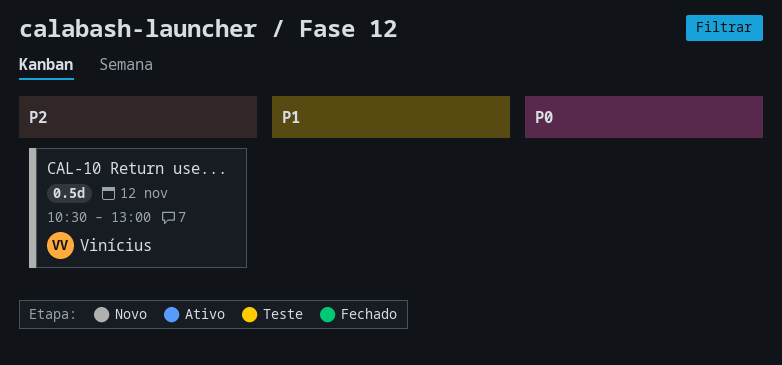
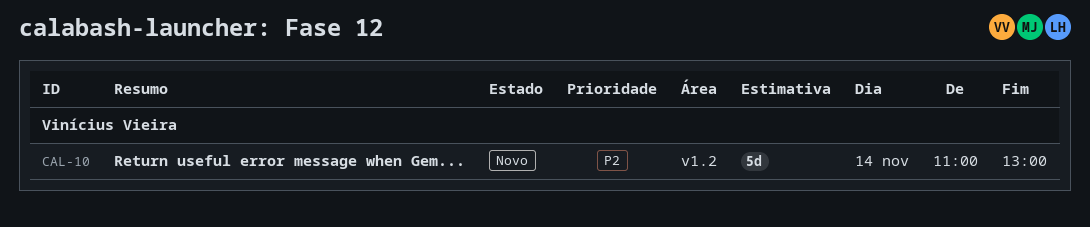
CAL-10, estimate: 0.5d -> 5d
CAL-10, day: Nov 12 -> Nov 14
CAL-10, begins: 10:30 -> 11:00

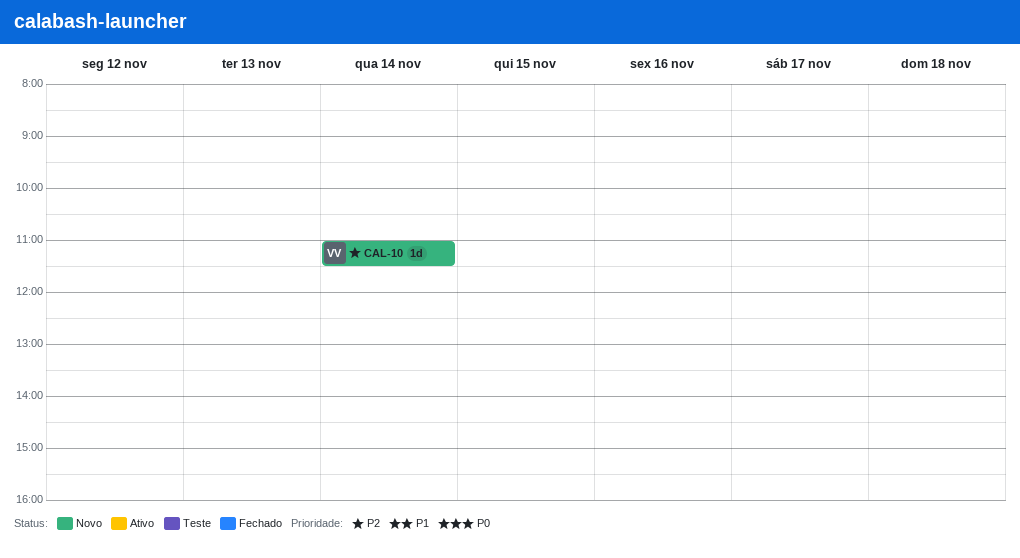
CAL-10, estimate: 5d -> 1d
CAL-10, ends: 13:00 -> 11:30

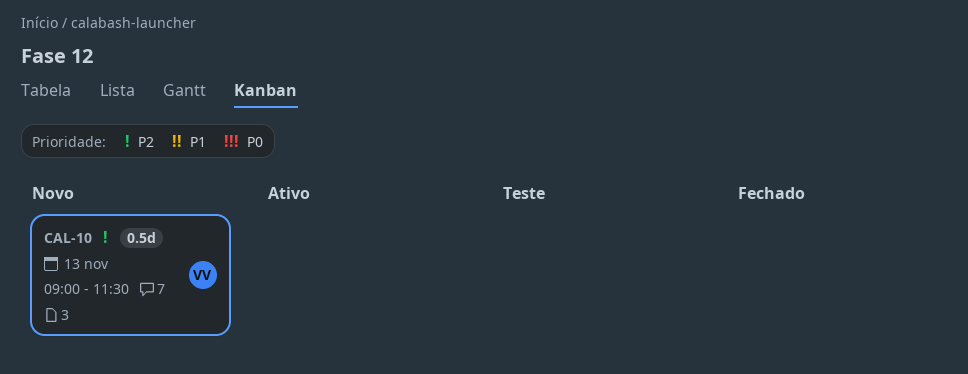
CAL-10, estimate: 1d -> 0.5d
CAL-10, day: Nov 14 -> Nov 13
CAL-10, begins: 11:00 -> 09:00

